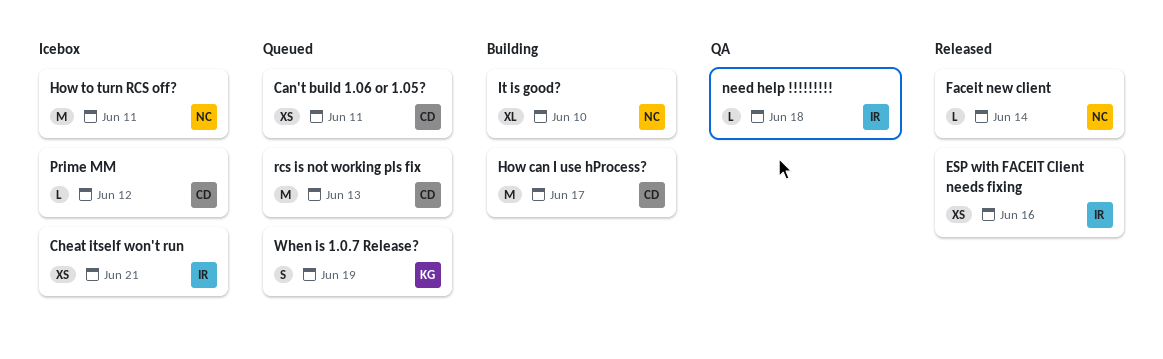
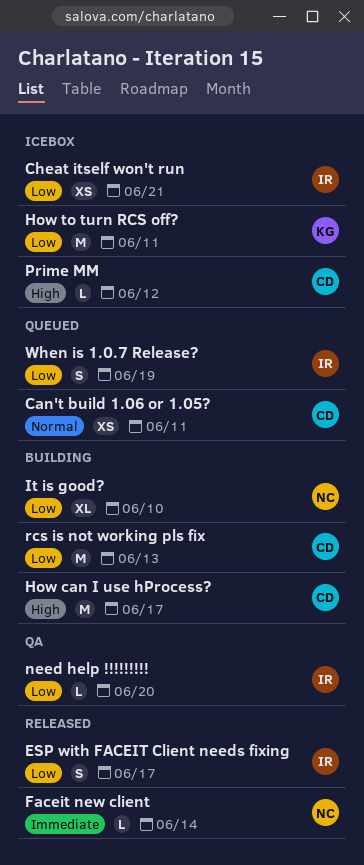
ESP with FACEIT Client needs fixing, estimate: XS -> S
ESP with FACEIT Client needs fixing, due: Jun 16 -> Jun 17
How to turn RCS off?, owner: NC -> KG
need help !!!!!!!!!, due: Jun 18 -> Jun 20
rcs is not working pls fix, status: Queued -> Building
When is 1.0.7 Release?, owner: KG -> IR

